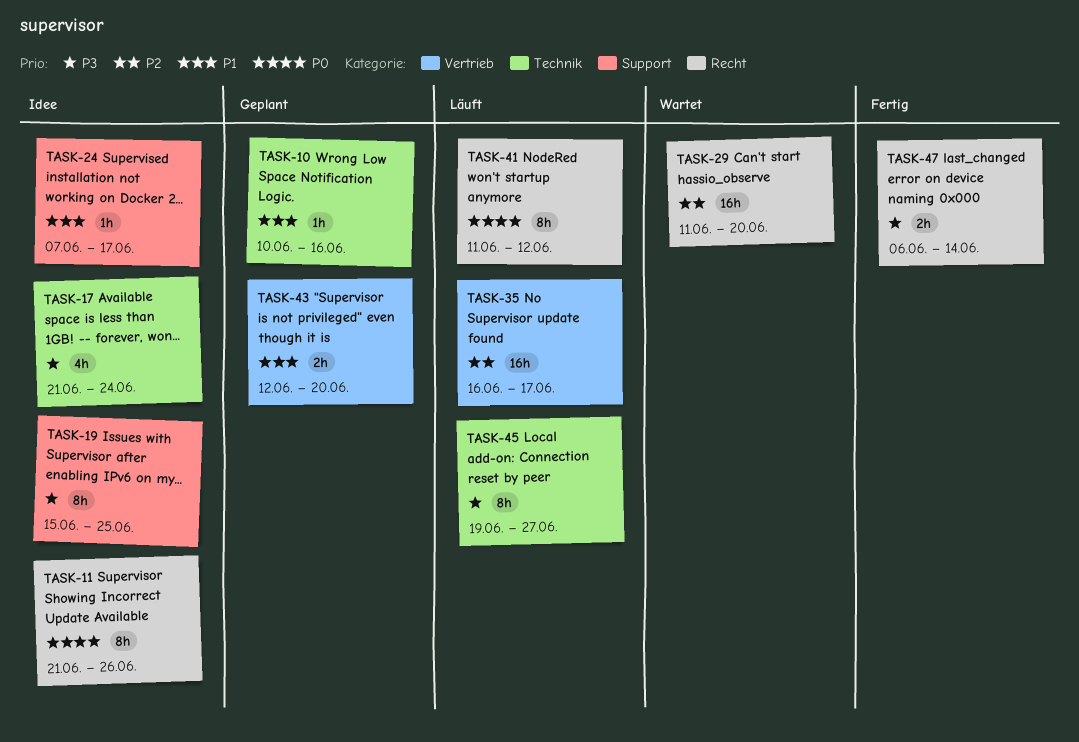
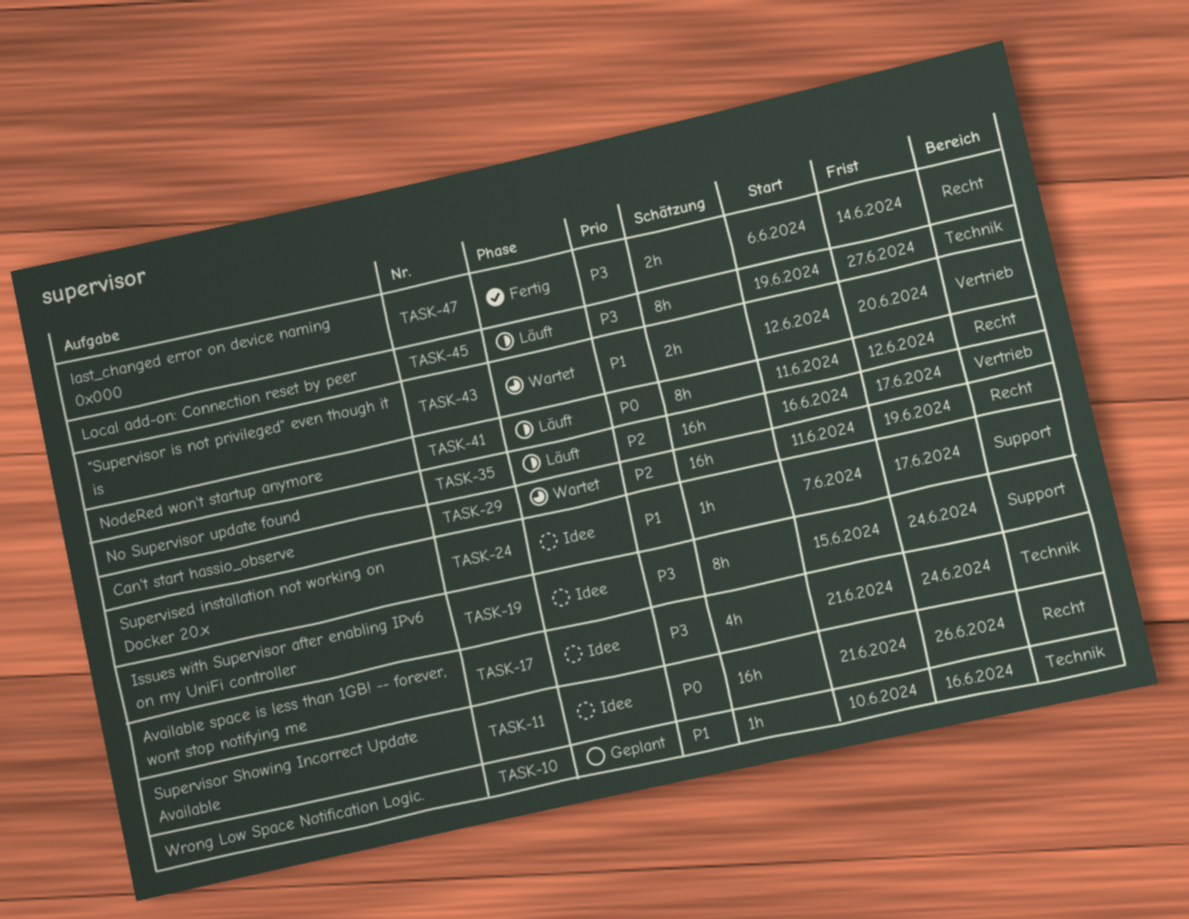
TASK-11, estimate: 8h -> 16h
TASK-19, due: Jun 25 -> Jun 24
TASK-29, due: Jun 20 -> Jun 19
TASK-43, status: Geplant -> Wartet

